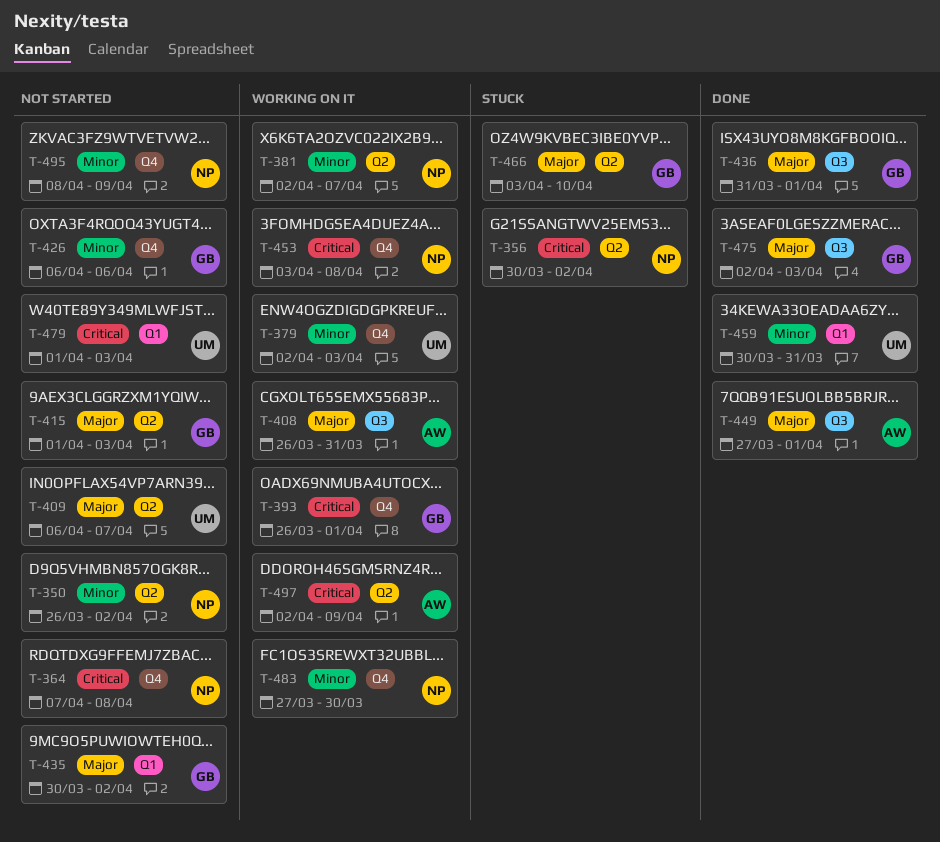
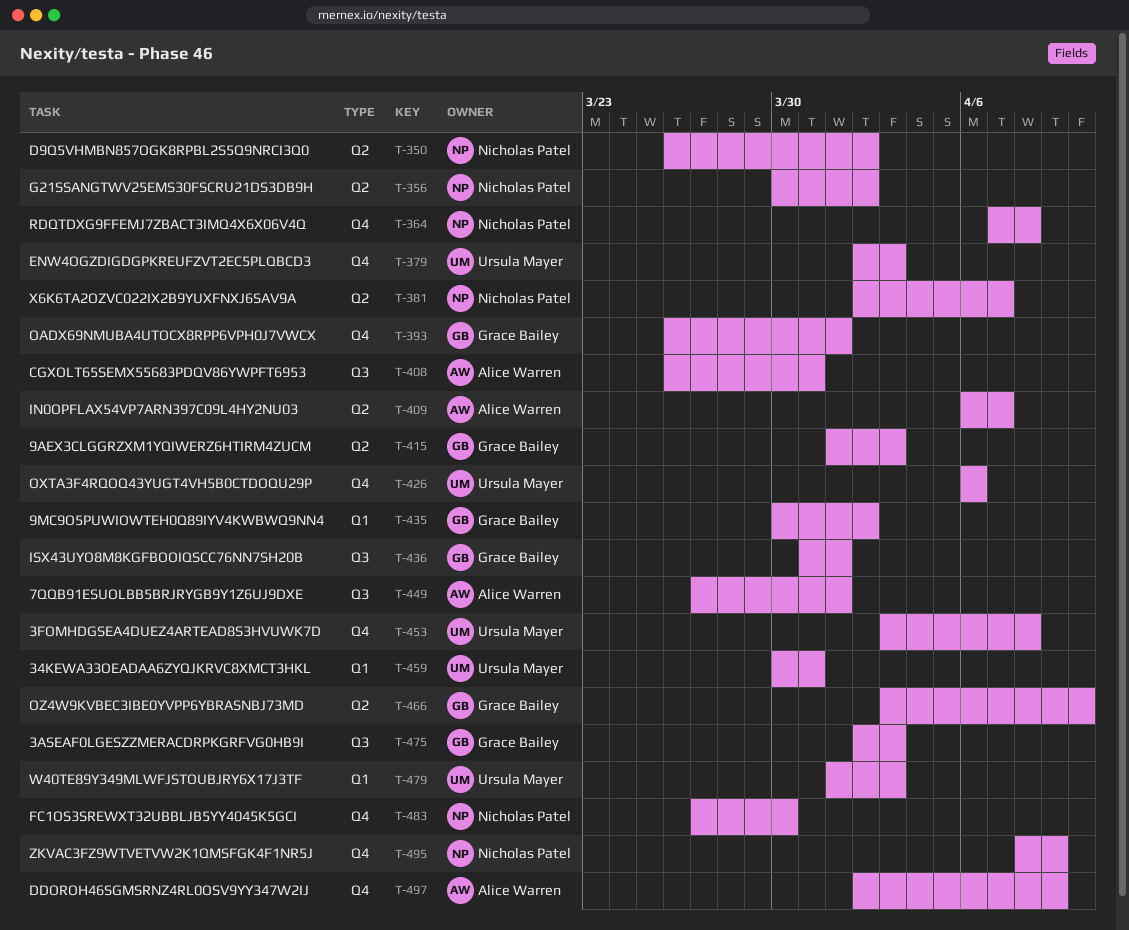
T-409, owner: Ursula Mayer -> Alice Warren
T-426, owner: Grace Bailey -> Ursula Mayer
T-453, owner: Nicholas Patel -> Ursula Mayer
T-497, label: Q2 -> Q4

